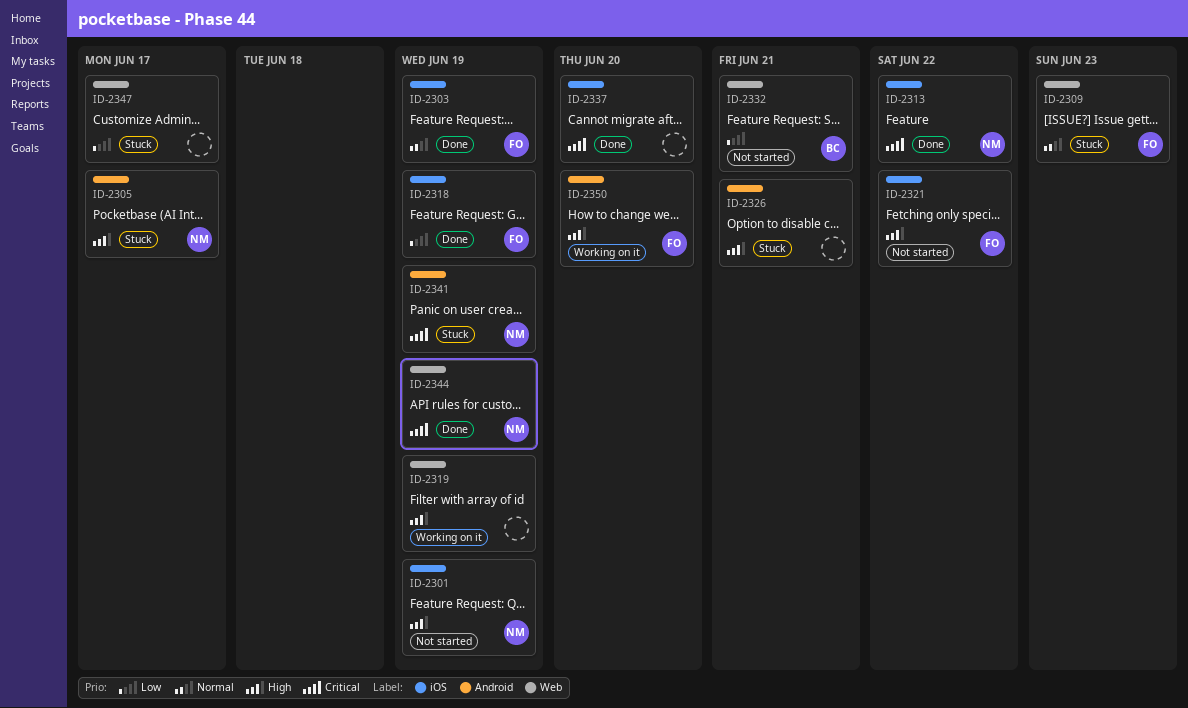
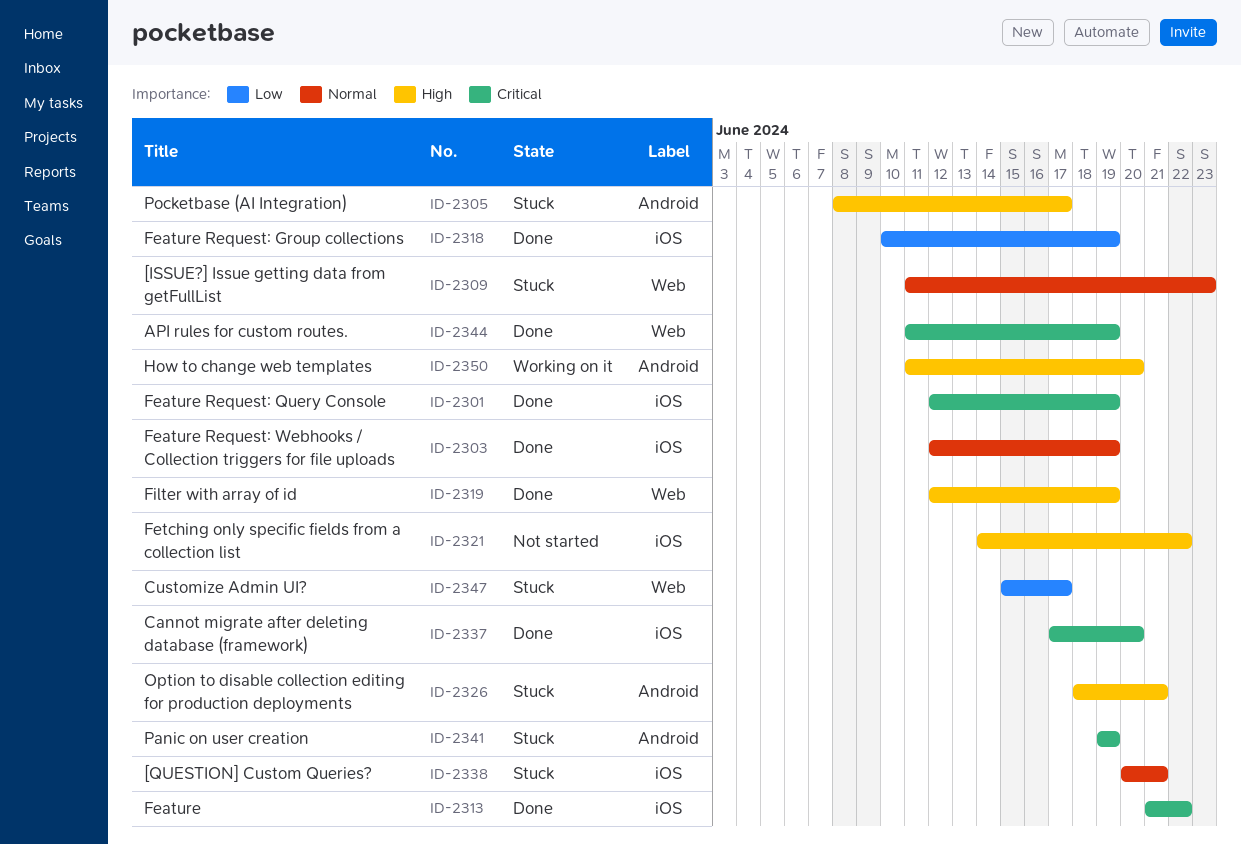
ID-2301, status: Not started -> Done
ID-2301, priority: High -> Critical
ID-2319, status: Working on it -> Done
ID-2332: present -> none
ID-2338: none -> present

